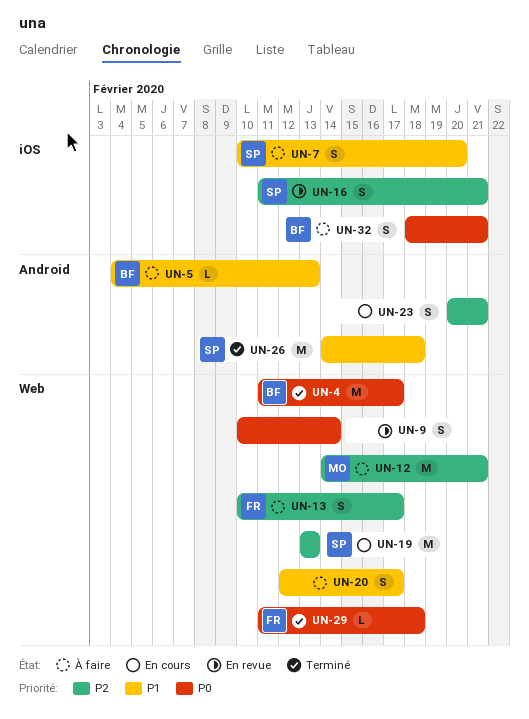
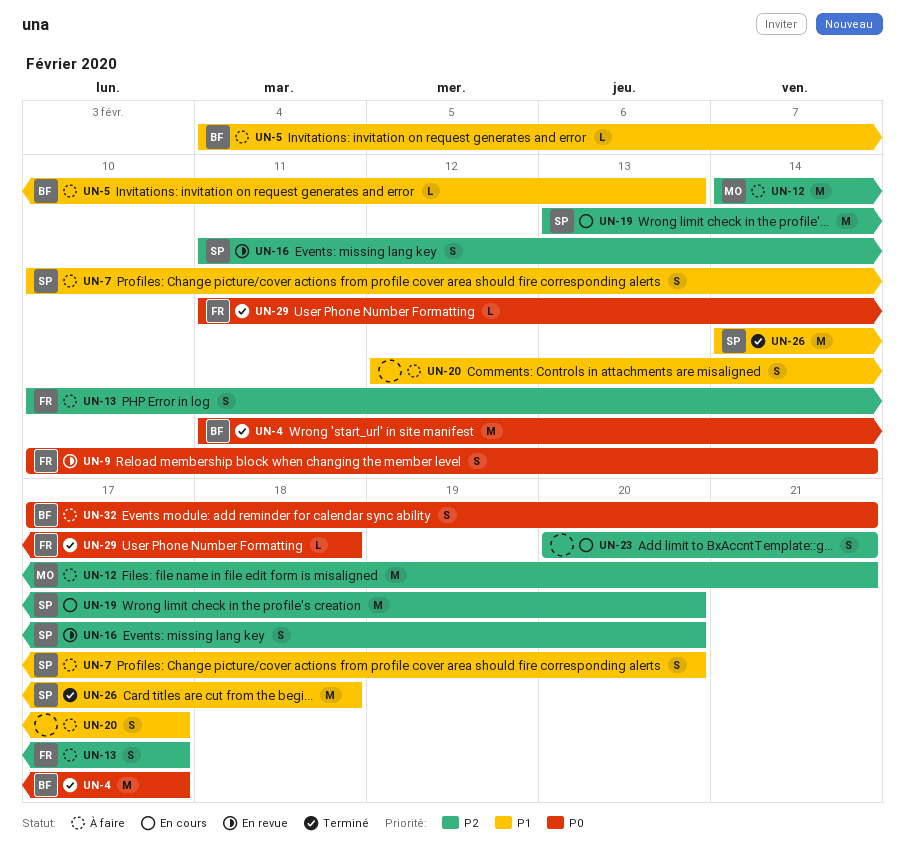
UN-9, owner: none -> FR
UN-16, due: Feb 21 -> Feb 20
UN-19, due: Feb 13 -> Feb 20
UN-32, start: Feb 18 -> Feb 17

